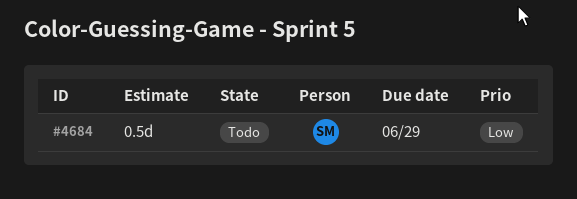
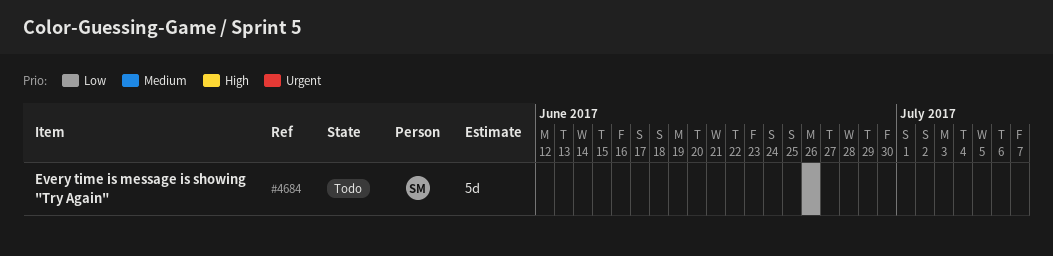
#4684, estimate: 0.5d -> 5d
#4684, due: Jun 29 -> Jun 26

